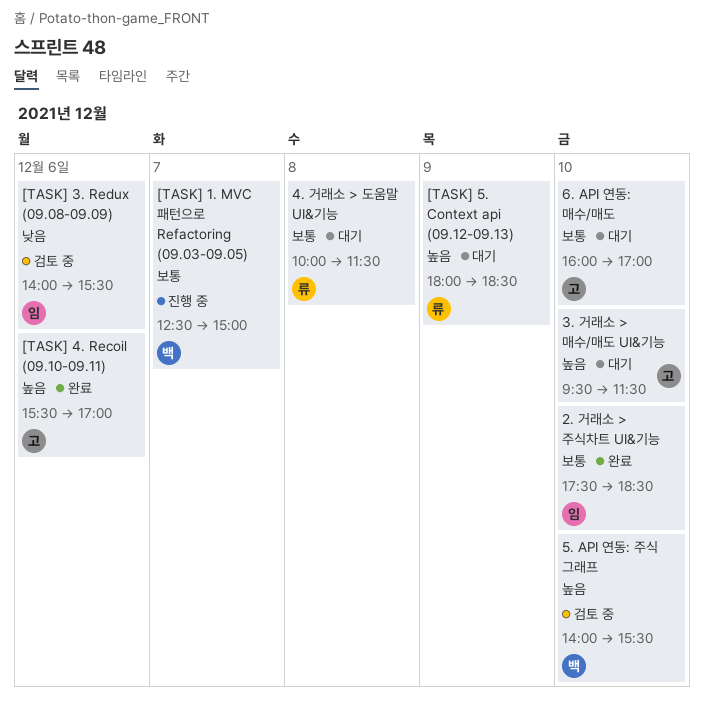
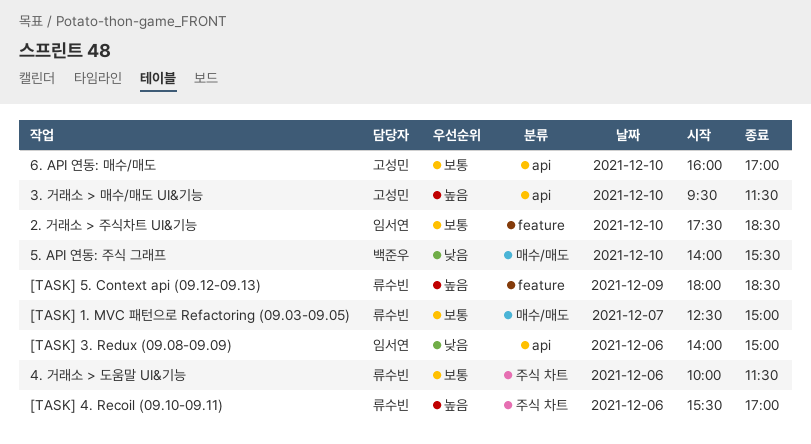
4. 거래소 > 도움말 UI&기능, day: Dec 8 -> Dec 6
5. API 연동: 주식 그래프, priority: 높음 -> 낮음
[TASK] 1. MVC 패턴으로 Refactoring (09.03-09.05), owner: 백준우 -> 류수빈
[TASK] 3. Redux (09.08-09.09), ends: 15:30 -> 15:00
[TASK] 4. Recoil (09.10-09.11), owner: 고성민 -> 류수빈

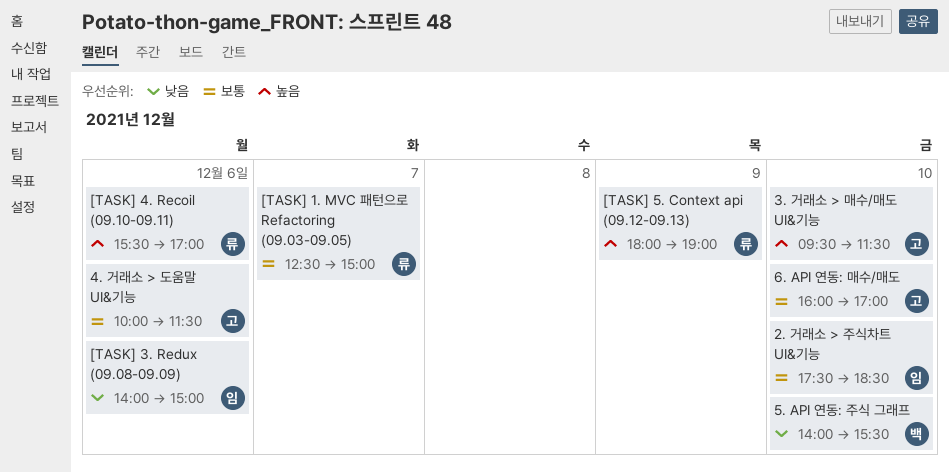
4. 거래소 > 도움말 UI&기능, owner: 류수빈 -> 고성민
[TASK] 5. Context api (09.12-09.13), ends: 18:30 -> 19:00

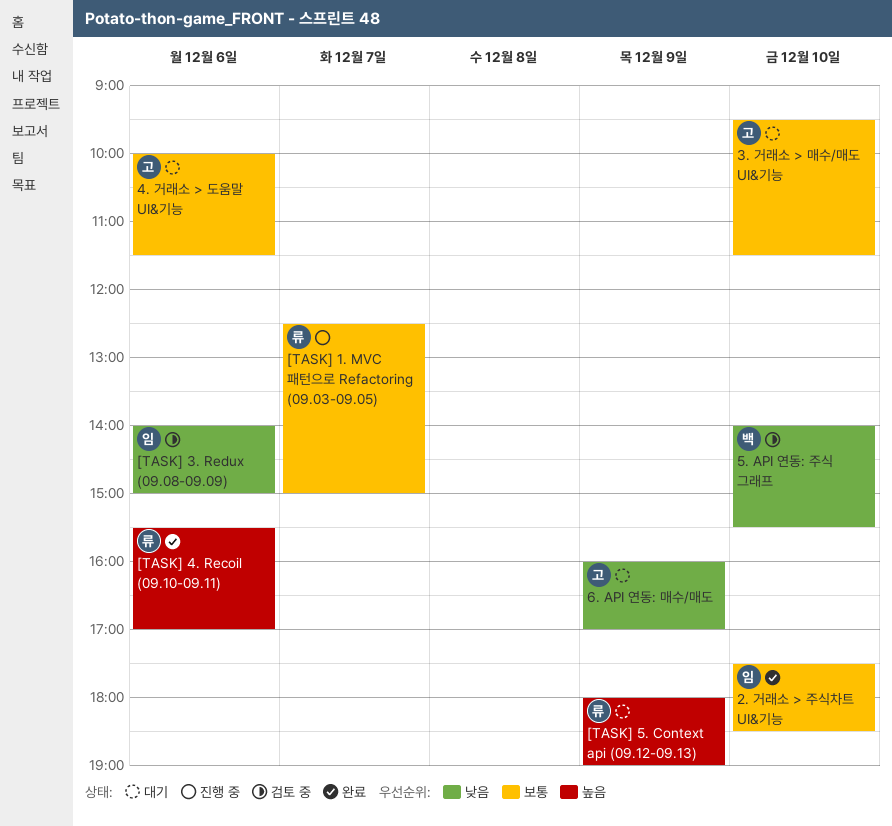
3. 거래소 > 매수/매도 UI&기능, priority: 높음 -> 보통
6. API 연동: 매수/매도, priority: 보통 -> 낮음
6. API 연동: 매수/매도, day: Dec 10 -> Dec 9

